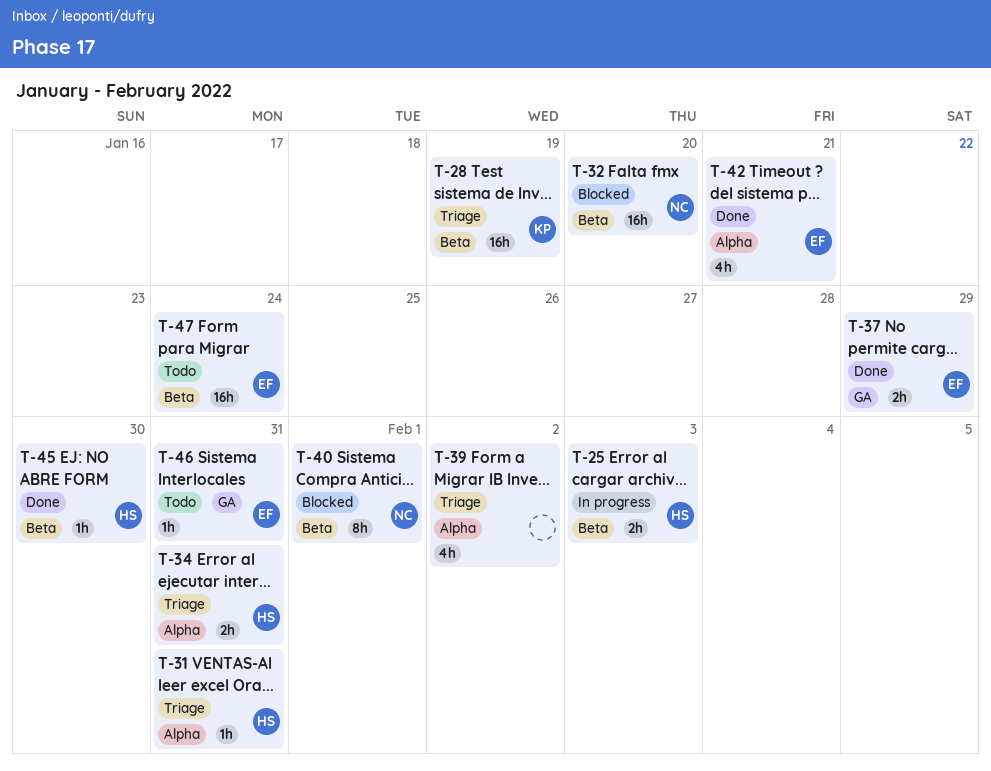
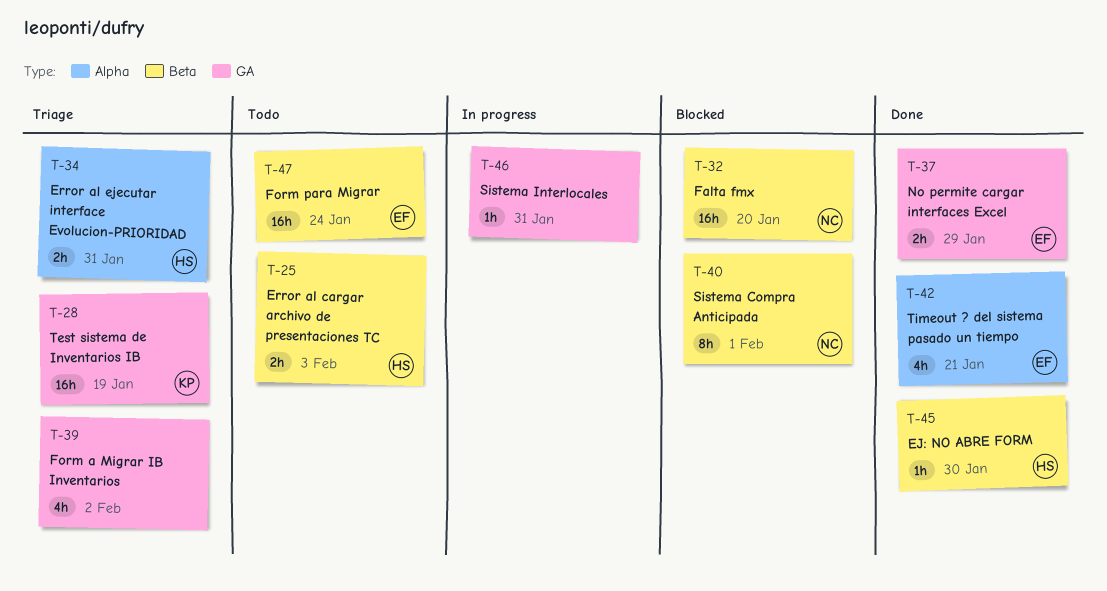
T-25, status: In progress -> Todo
T-28, label: Beta -> GA
T-31: present -> none
T-39, label: Alpha -> GA
T-46, status: Todo -> In progress
T-46, owner: EF -> none

